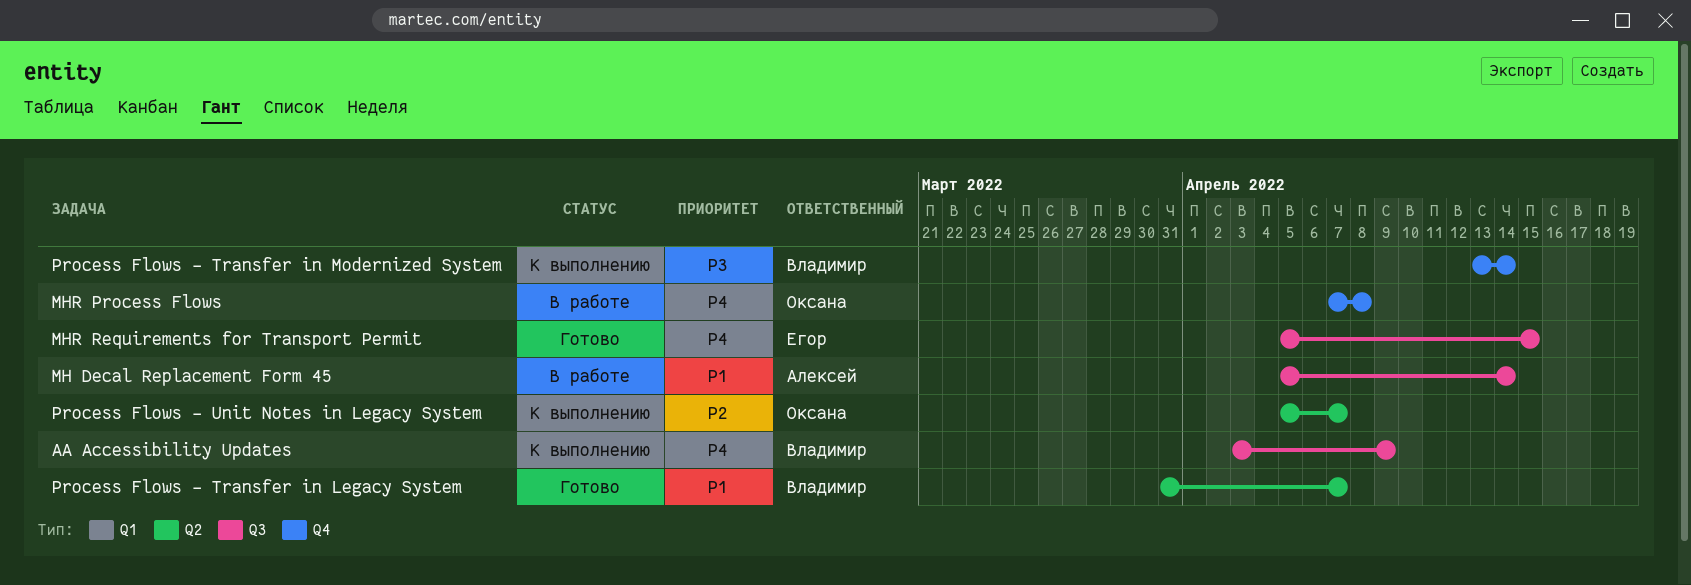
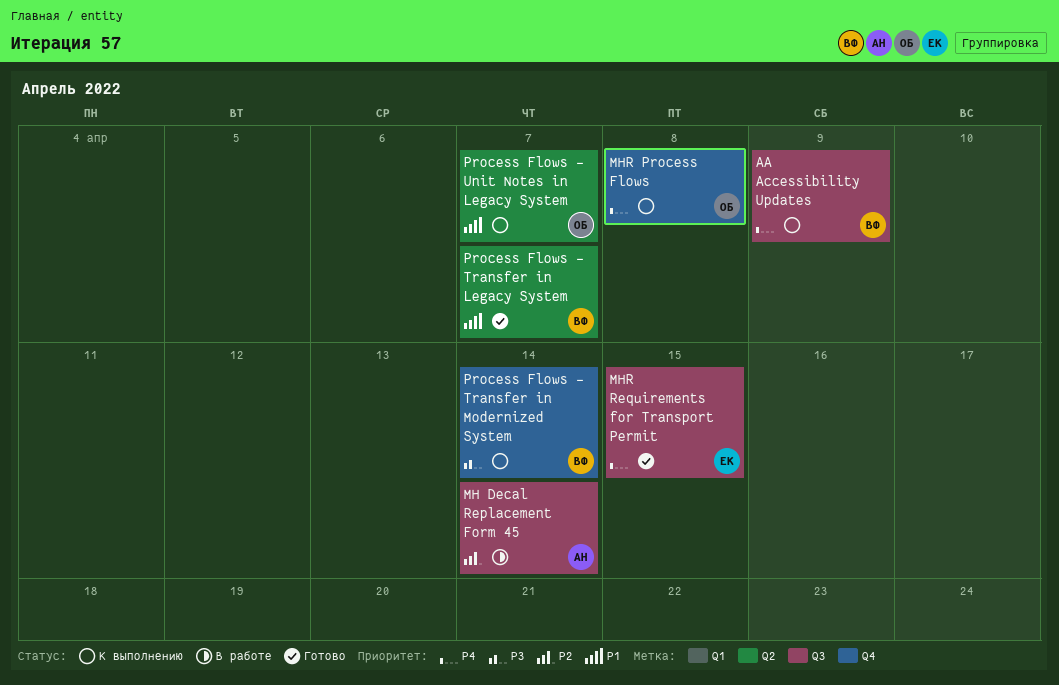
MH Decal Replacement Form 45, priority: P1 -> P2
MHR Process Flows, status: В работе -> К выполнению
Process Flows - Unit Notes in Legacy System, priority: P2 -> P1

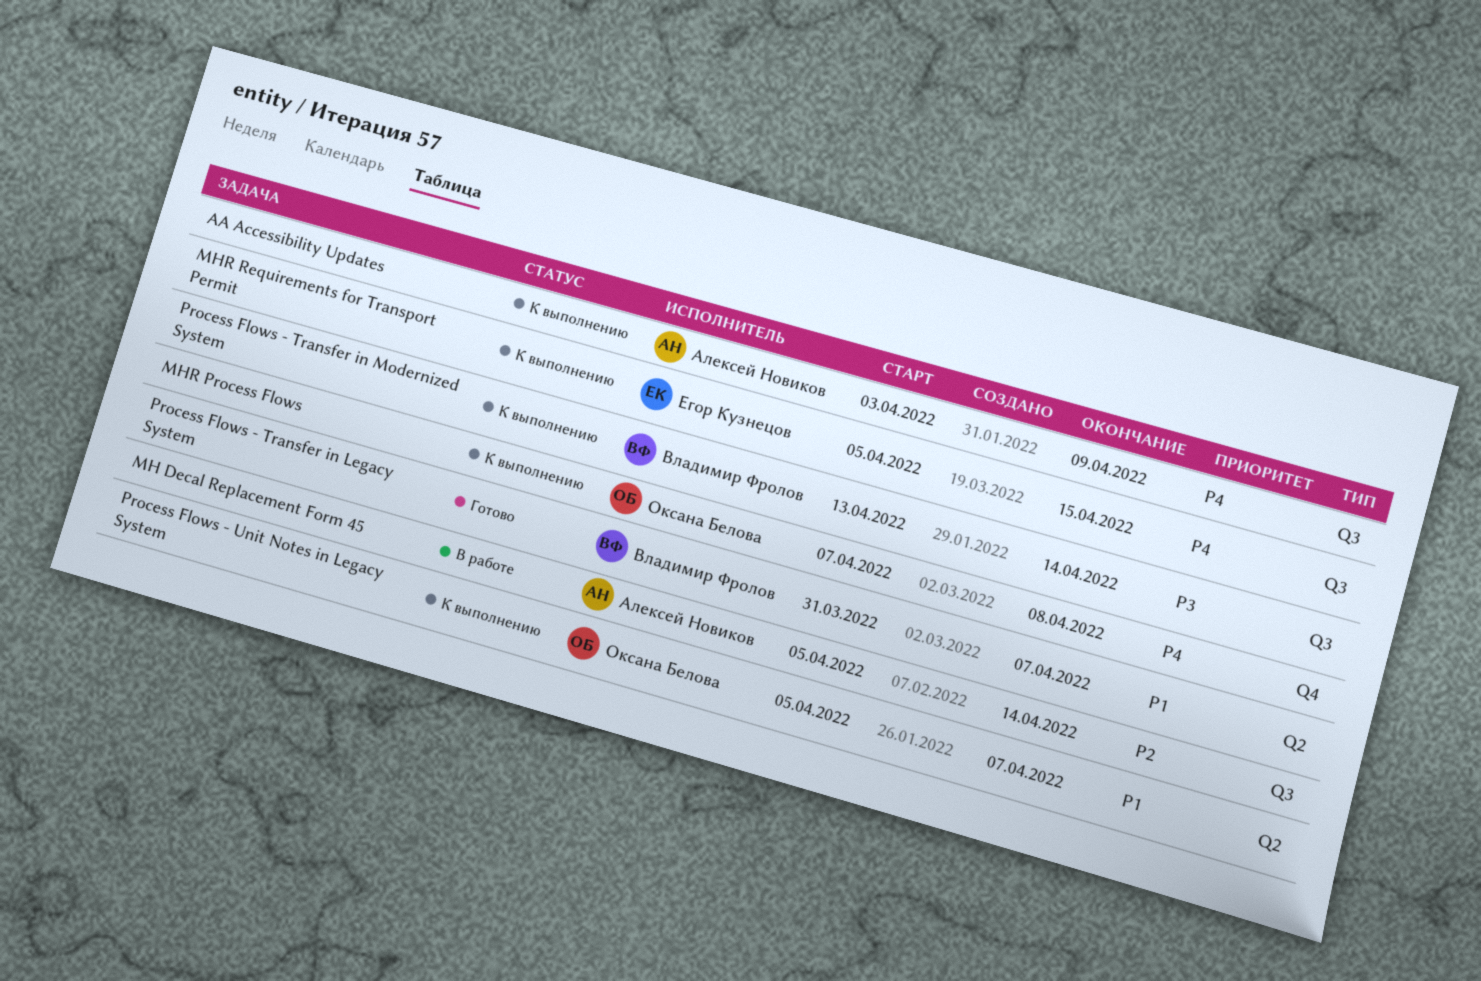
AA Accessibility Updates, owner: Владимир Фролов -> Алексей Новиков
MHR Requirements for Transport Permit, status: Готово -> К выполнению
Process Flows - Transfer in Modernized System, label: Q4 -> Q3

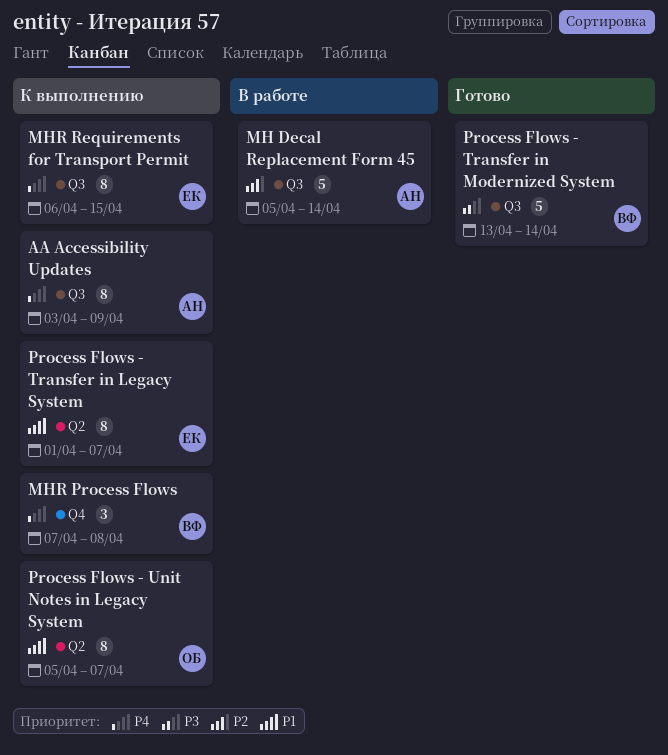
MHR Process Flows, owner: Оксана Белова -> Владимир Фролов
MHR Requirements for Transport Permit, start: Apr 5 -> Apr 6
Process Flows - Transfer in Legacy System, status: Готово -> К выполнению
Process Flows - Transfer in Legacy System, owner: Владимир Фролов -> Егор Кузнецов
Process Flows - Transfer in Legacy System, start: Mar 31 -> Apr 1
Process Flows - Transfer in Modernized System, status: К выполнению -> Готово

